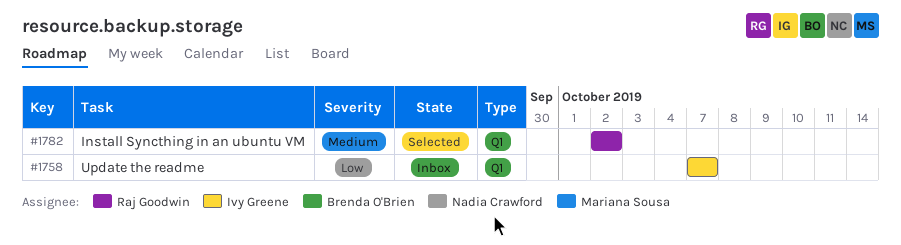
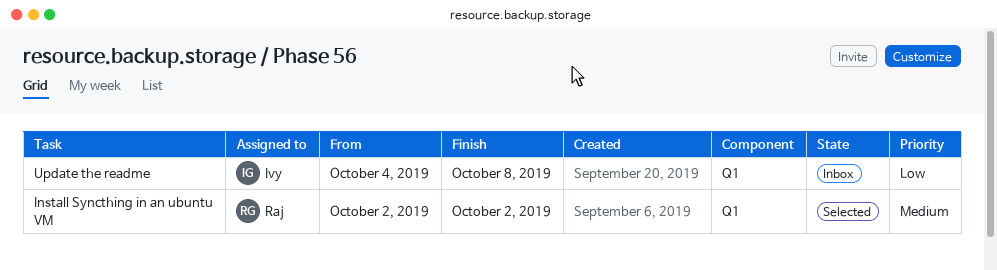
Update the readme, start: Oct 7 -> Oct 4
Update the readme, due: Oct 7 -> Oct 8

